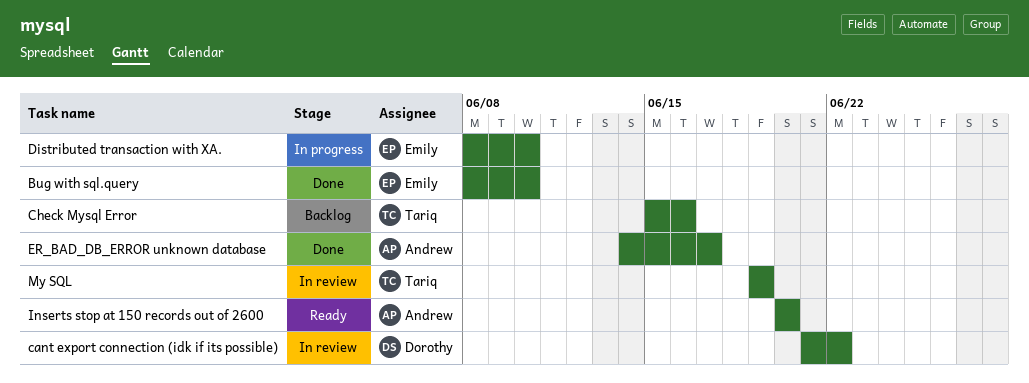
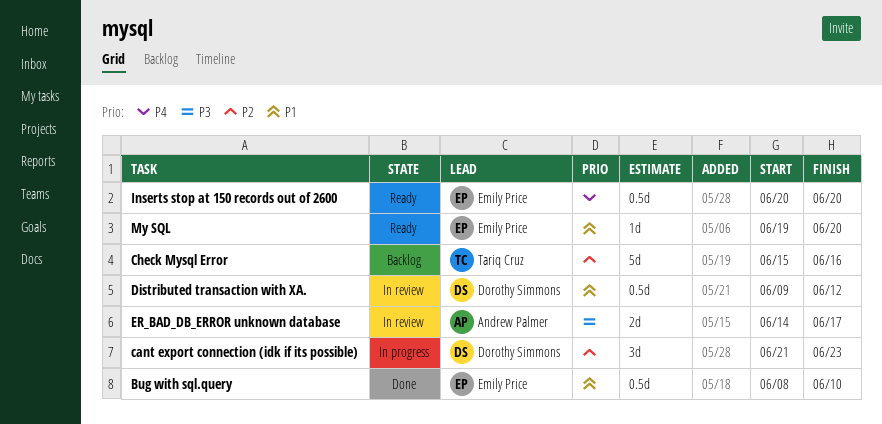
cant export connection (idk if its possible), status: In review -> In progress
cant export connection (idk if its possible), due: Jun 22 -> Jun 23
Distributed transaction with XA., status: In progress -> In review
Distributed transaction with XA., owner: Emily Price -> Dorothy Simmons
Distributed transaction with XA., start: Jun 8 -> Jun 9
Distributed transaction with XA., due: Jun 10 -> Jun 12
ER_BAD_DB_ERROR unknown database, status: Done -> In review
Inserts stop at 150 records out of 2600, owner: Andrew Palmer -> Emily Price
My SQL, status: In review -> Ready
My SQL, owner: Tariq Cruz -> Emily Price
My SQL, due: Jun 19 -> Jun 20

